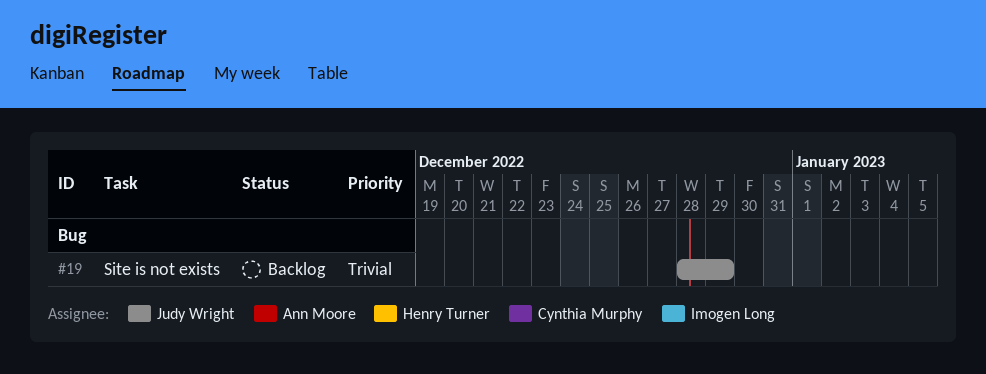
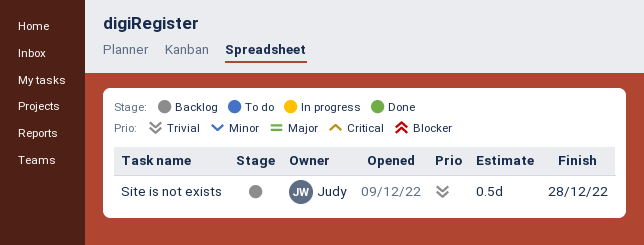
Site is not exists, due: Dec 29 -> Dec 28

